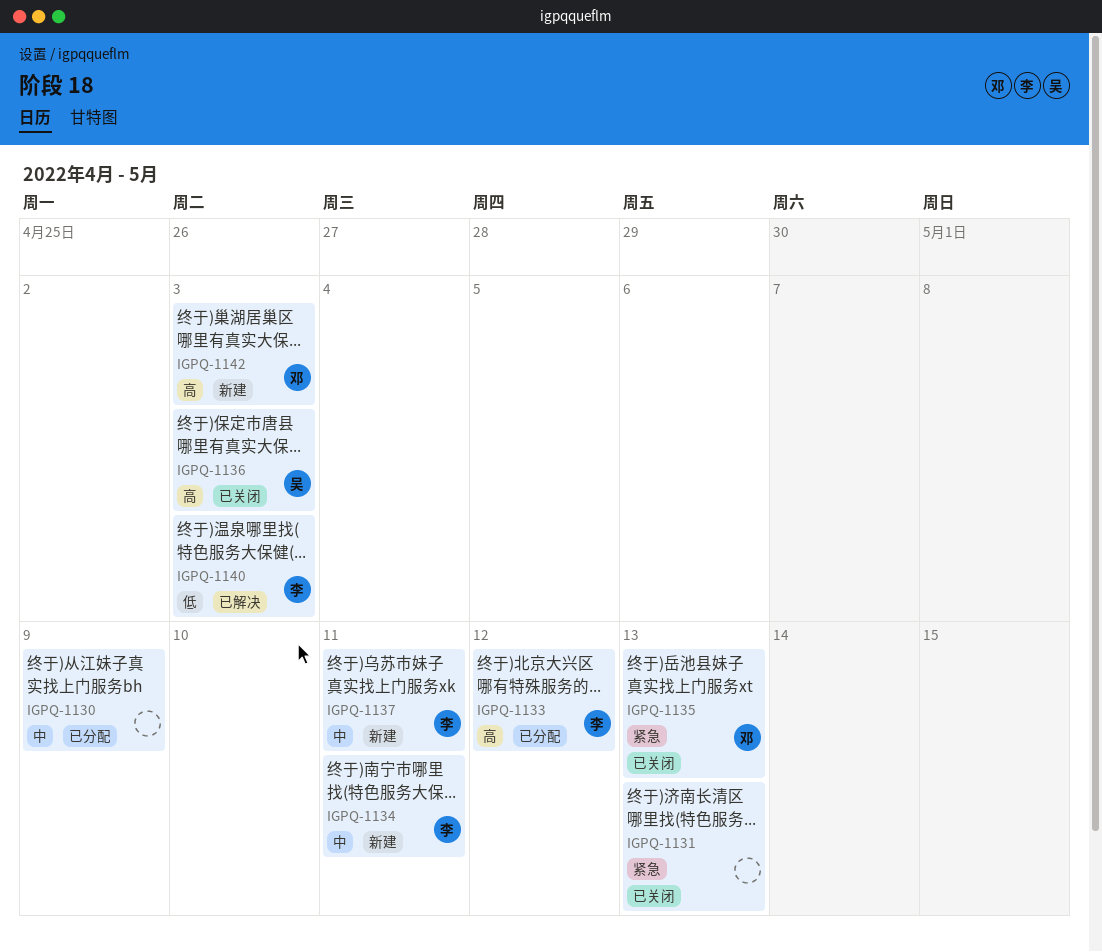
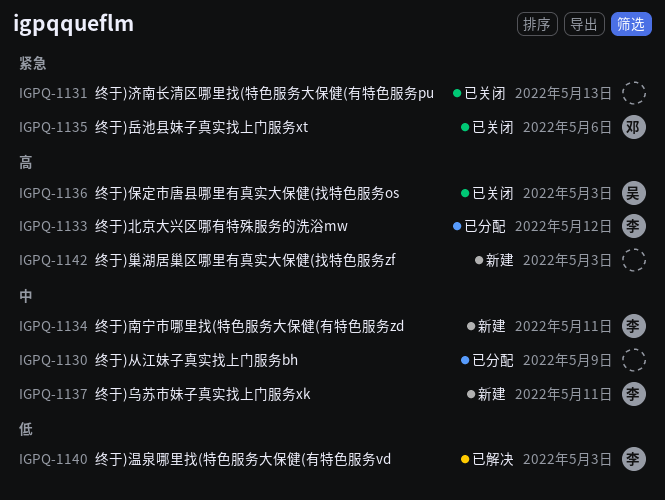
IGPQ-1135, due: May 13 -> May 6
IGPQ-1142, owner: 邓 -> none

